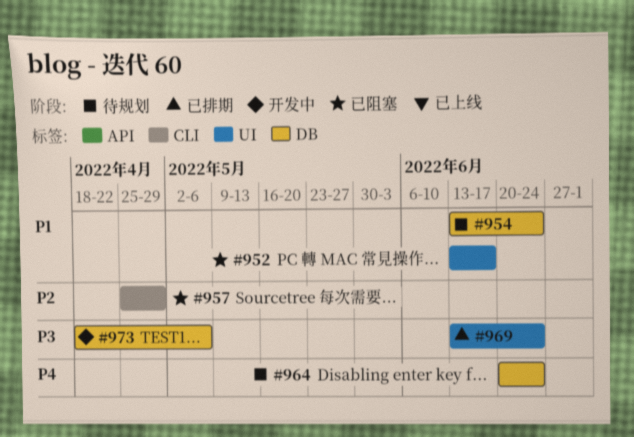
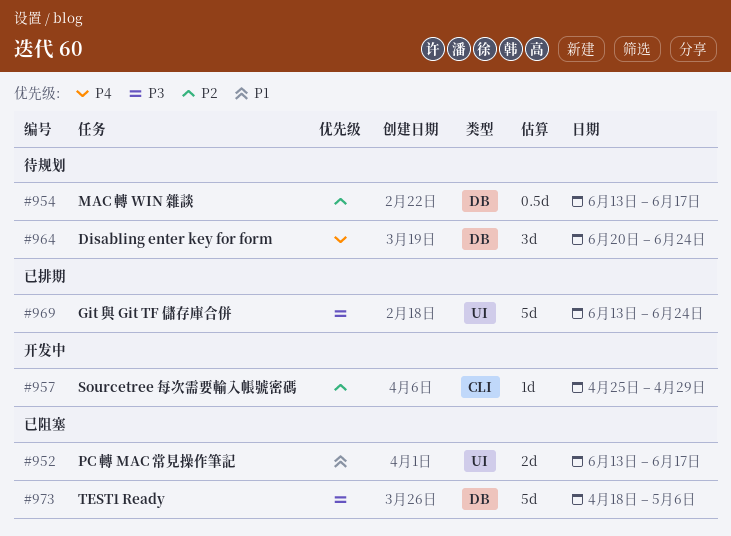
#954, priority: P1 -> P2
#954, due: Jun 24 -> Jun 17
#957, status: 已阻塞 -> 开发中
#973, status: 开发中 -> 已阻塞

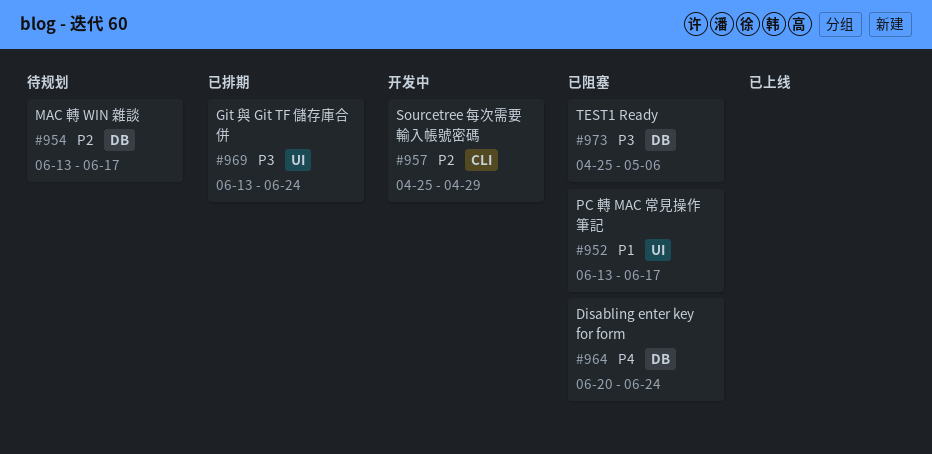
#964, status: 待规划 -> 已阻塞
#973, start: Apr 18 -> Apr 25

